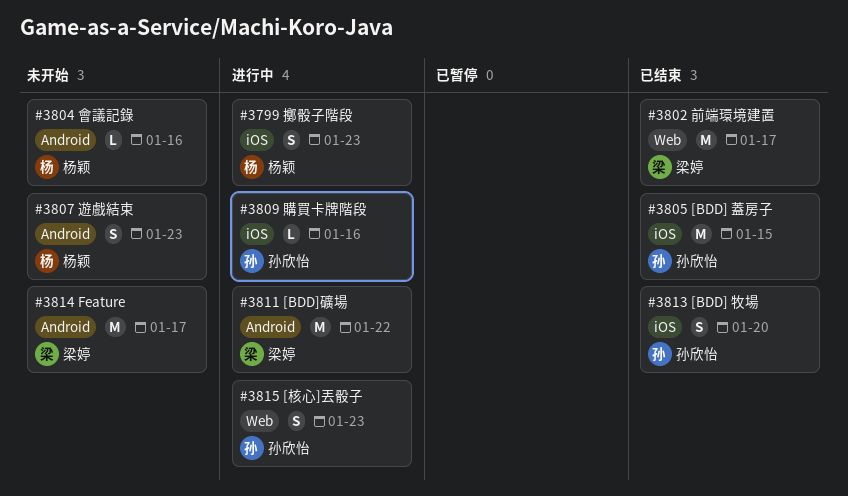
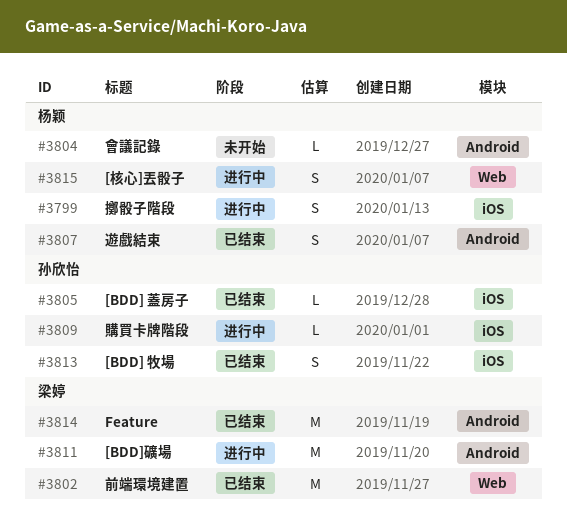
#3805, estimate: M -> L
#3807, status: 未开始 -> 已结束
#3814, status: 未开始 -> 已结束
#3815, owner: 孙欣怡 -> 杨颖

